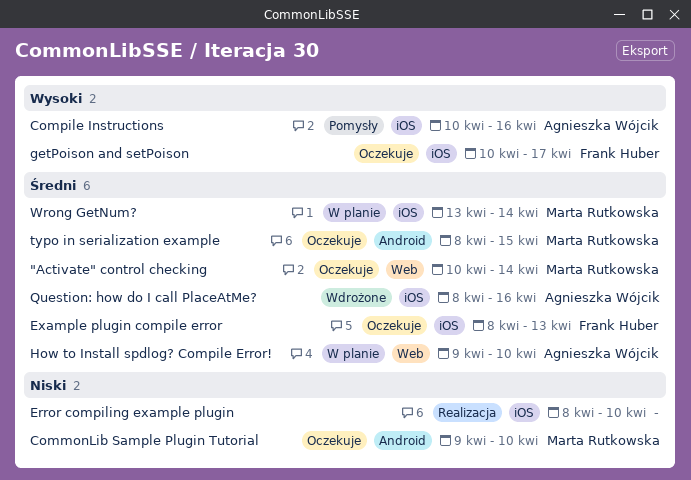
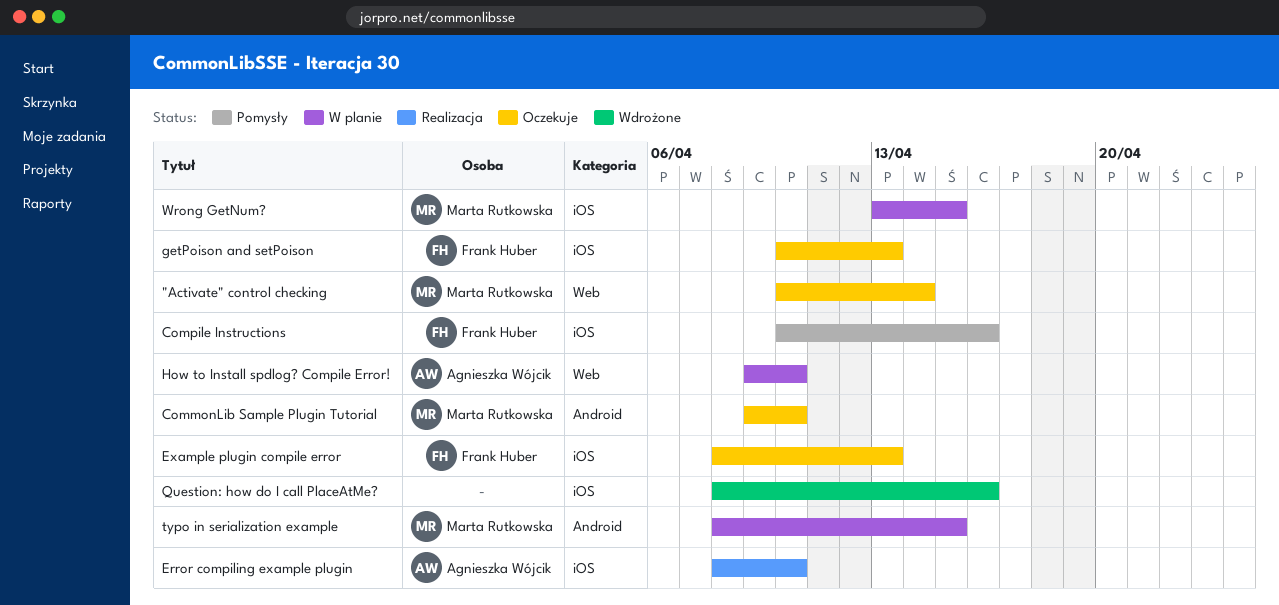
Compile Instructions, owner: Agnieszka Wójcik -> Frank Huber
Error compiling example plugin, owner: none -> Agnieszka Wójcik
getPoison and setPoison, due: Apr 17 -> Apr 13
Question: how do I call PlaceAtMe?, owner: Agnieszka Wójcik -> none
typo in serialization example, status: Oczekuje -> W planie
Wrong GetNum?, due: Apr 14 -> Apr 15

